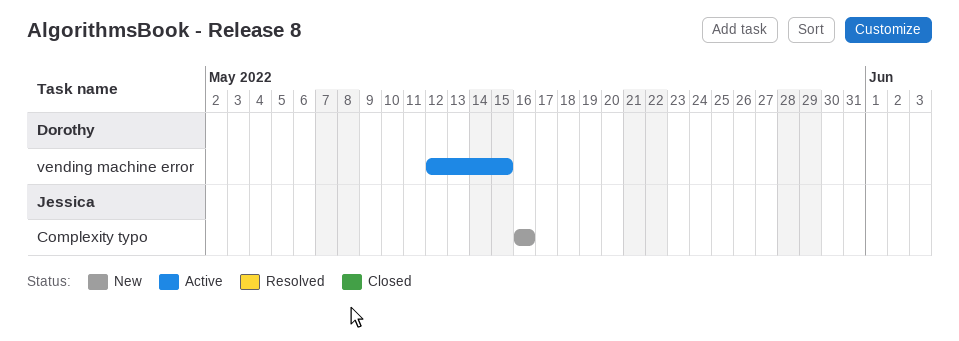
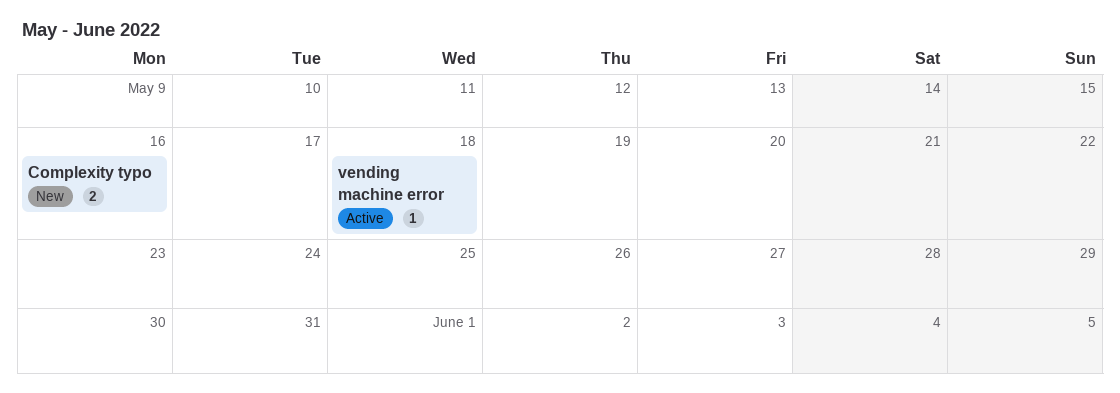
vending machine error, due: May 15 -> May 18

